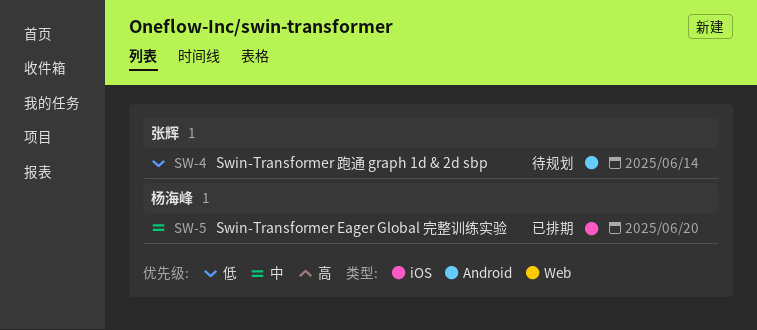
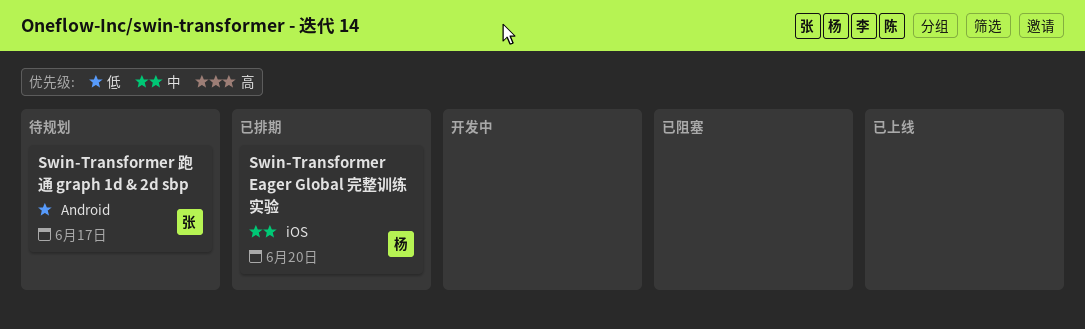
Swin-Transformer 跑通 graph 1d & 2d sbp, due: Jun 14 -> Jun 17

